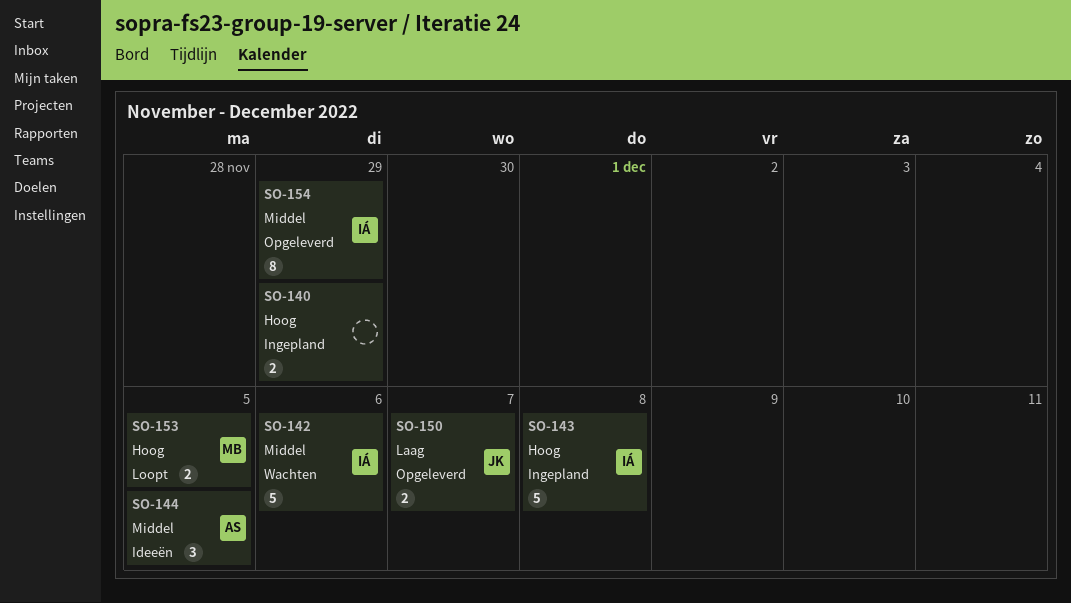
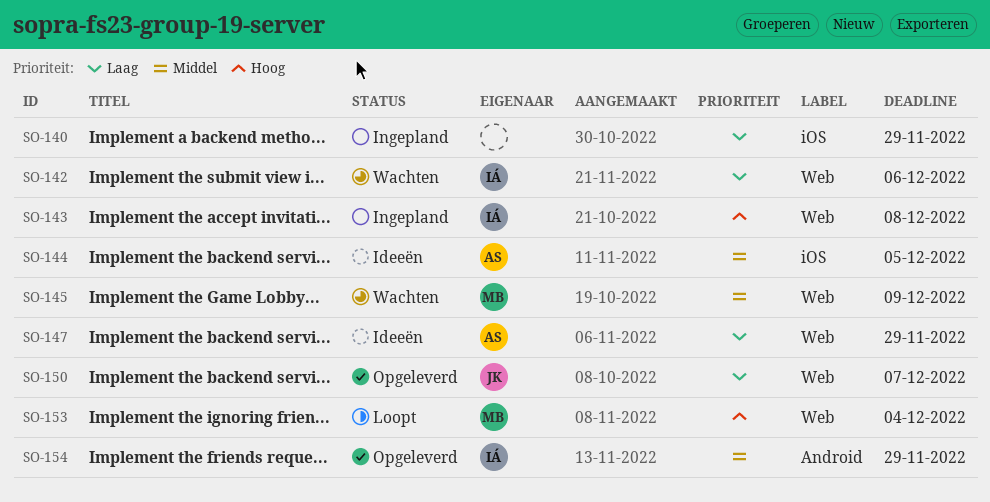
SO-140, priority: Hoog -> Laag
SO-142, priority: Middel -> Laag
SO-145: none -> present
SO-147: none -> present
SO-153, due: Dec 5 -> Dec 4

